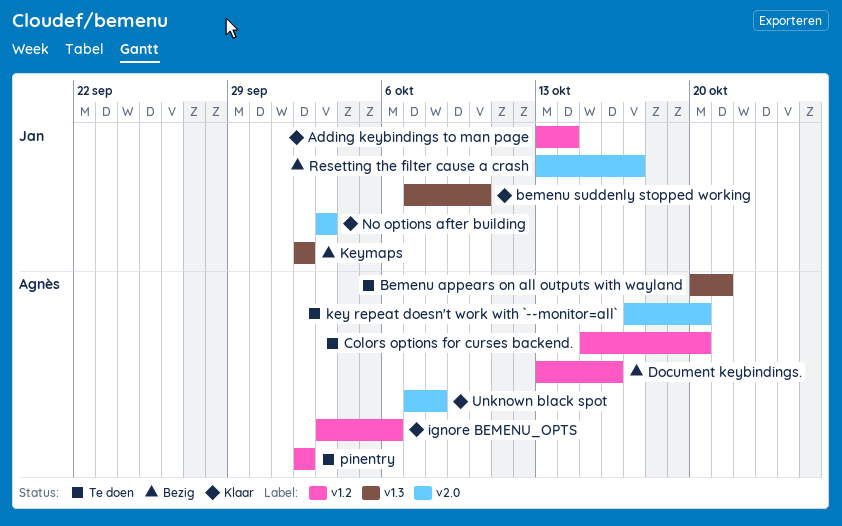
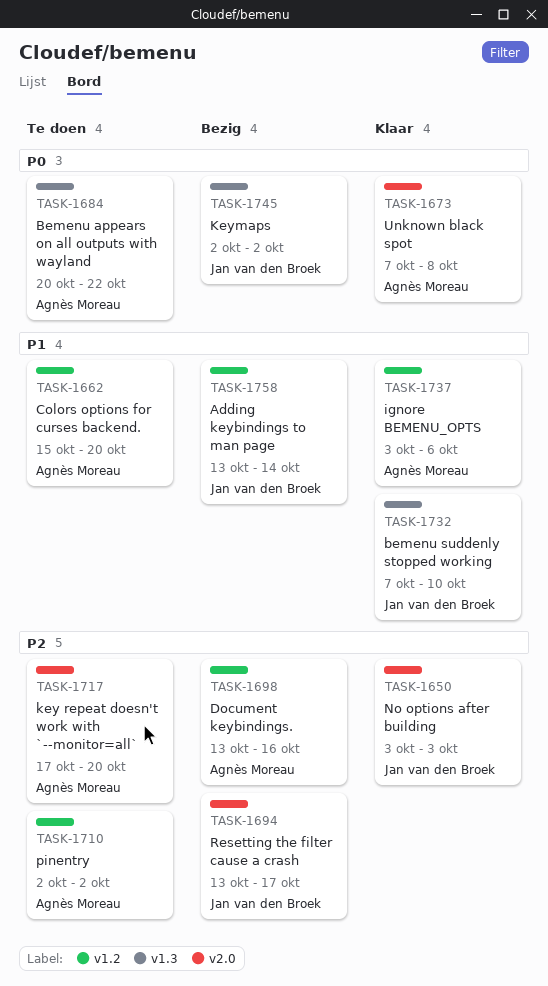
Adding keybindings to man page, status: Klaar -> Bezig
Bemenu appears on all outputs with wayland, due: Oct 21 -> Oct 22

